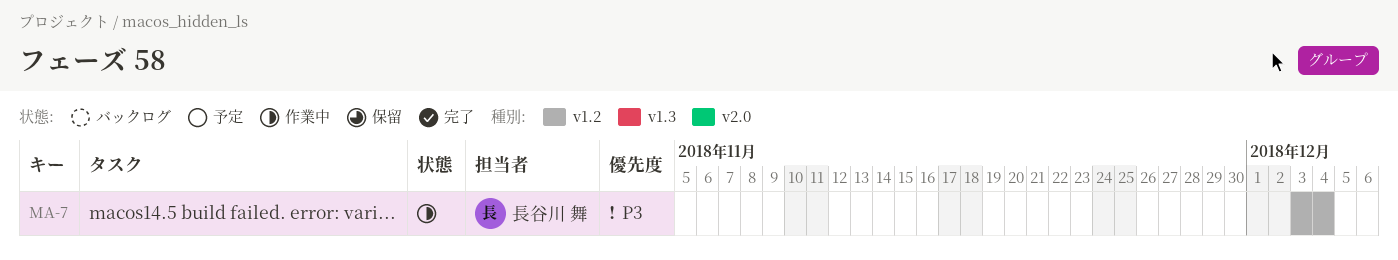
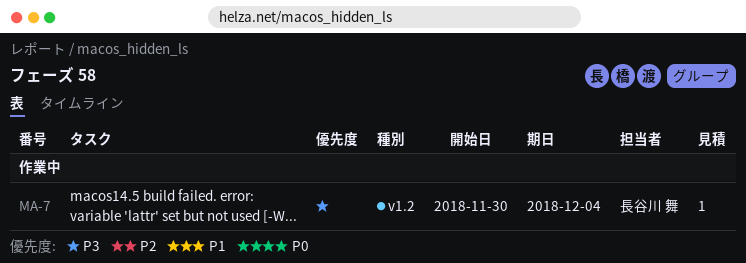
MA-7, start: Dec 3 -> Nov 30

